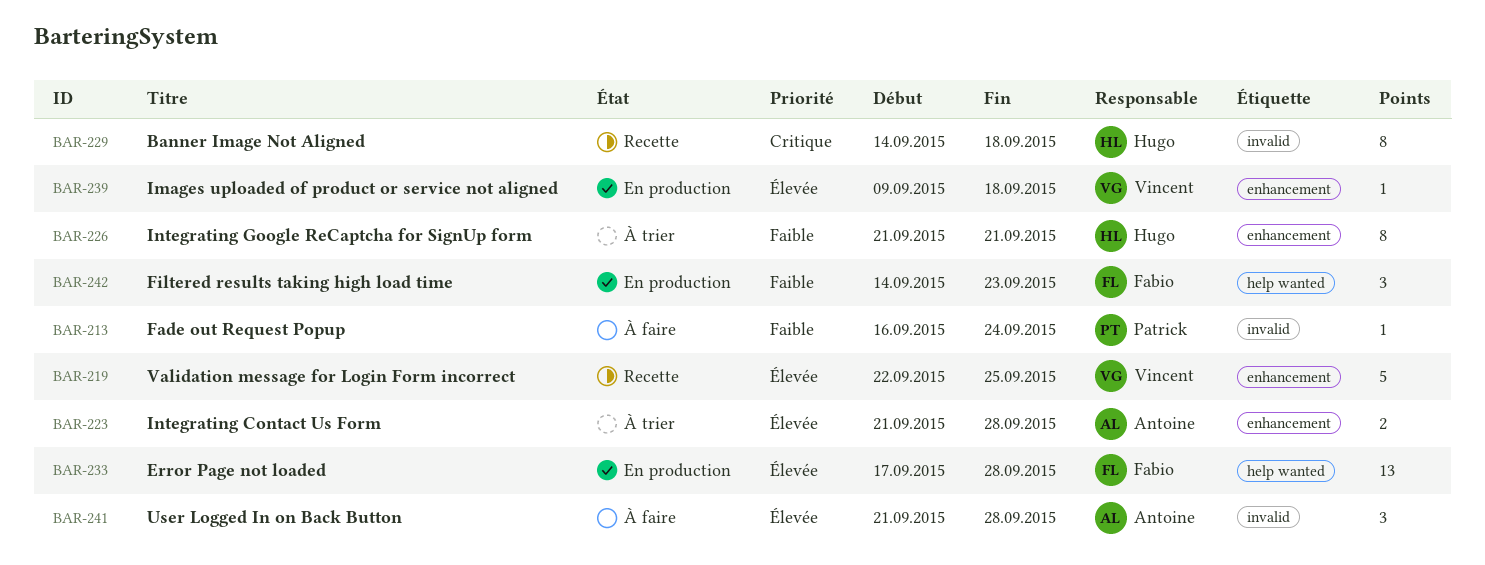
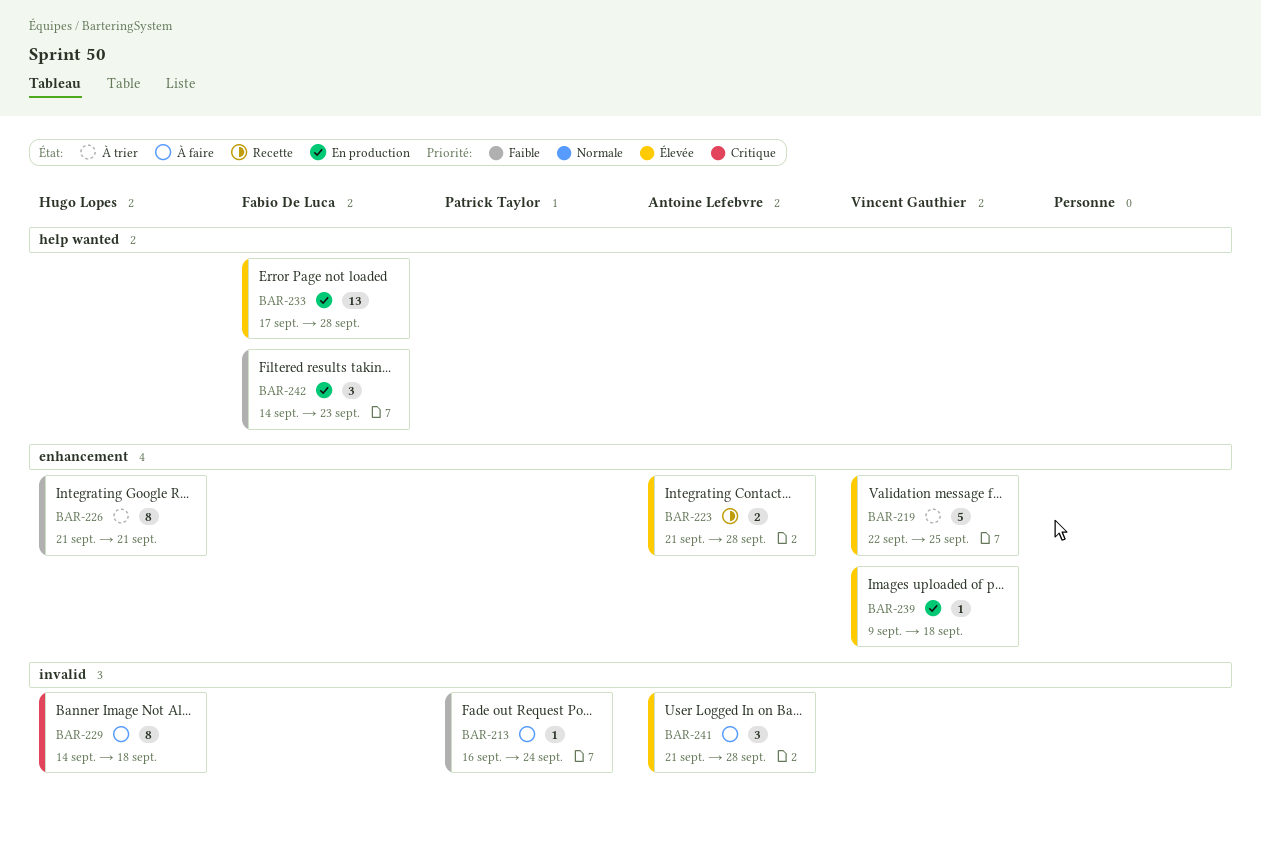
BAR-219, status: Recette -> À trier
BAR-223, status: À trier -> Recette
BAR-229, status: Recette -> À faire

